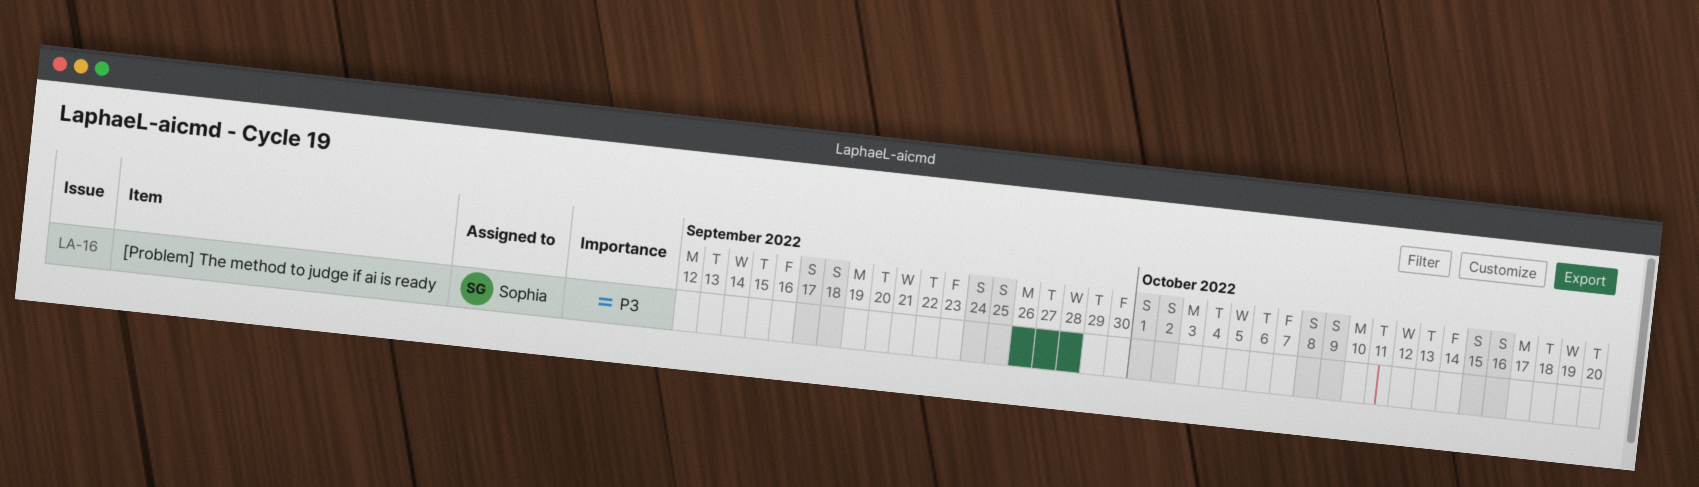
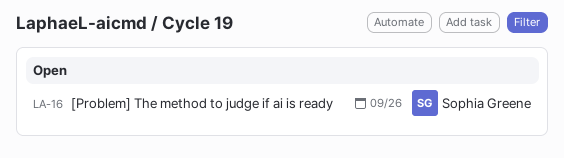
LA-16, due: Sep 28 -> Sep 26

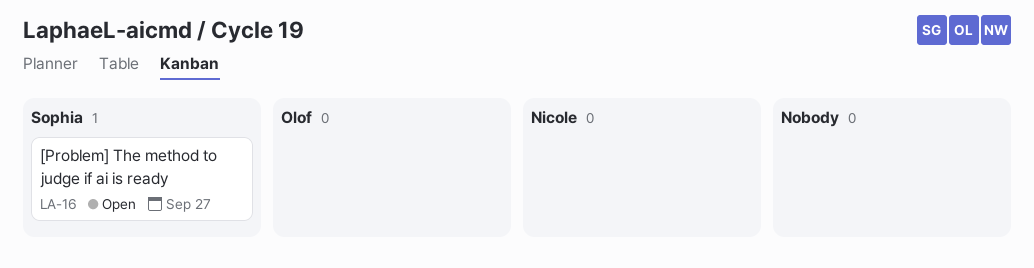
LA-16, due: Sep 26 -> Sep 27

